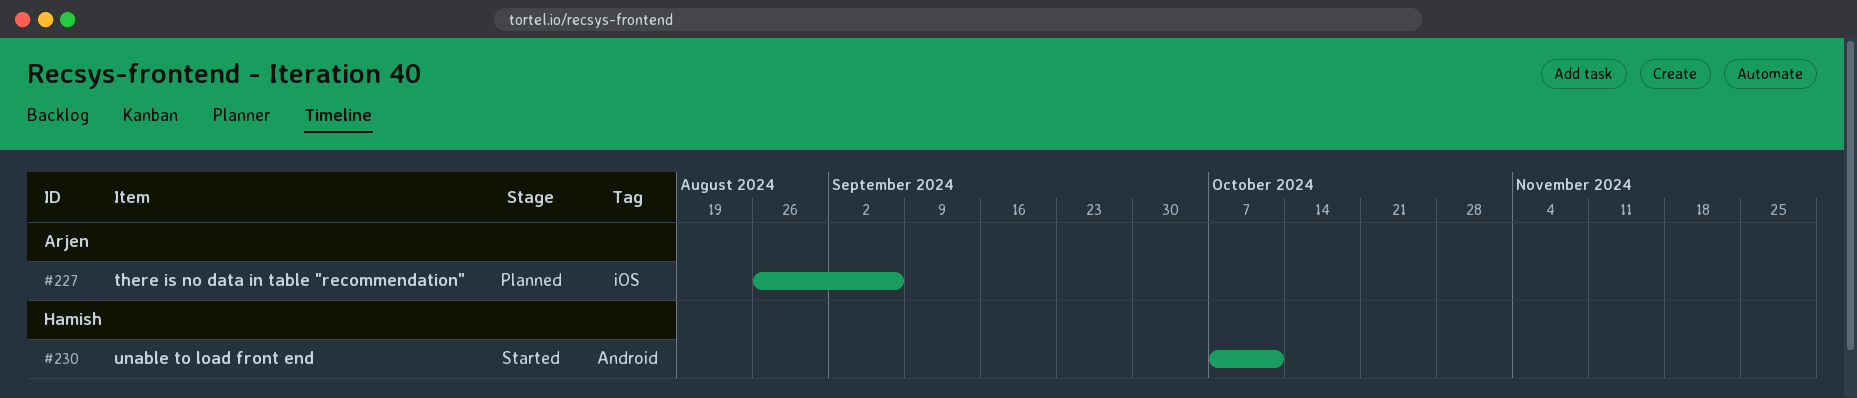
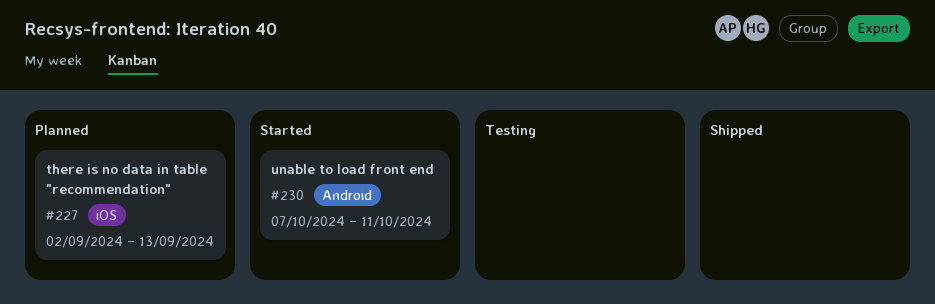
#227, start: Aug 26 -> Sep 2
#227, due: Sep 6 -> Sep 13

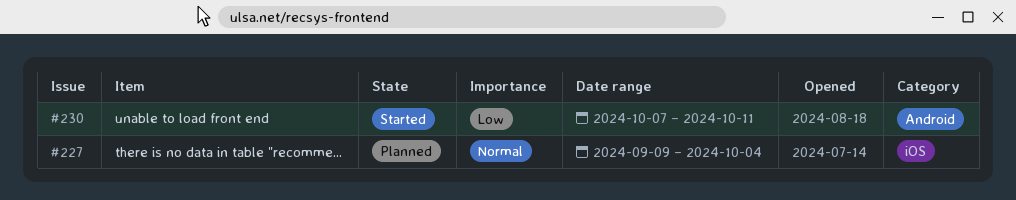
#227, start: Sep 2 -> Sep 9
#227, due: Sep 13 -> Oct 4

